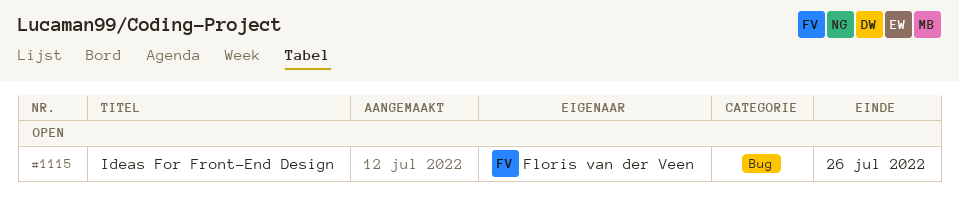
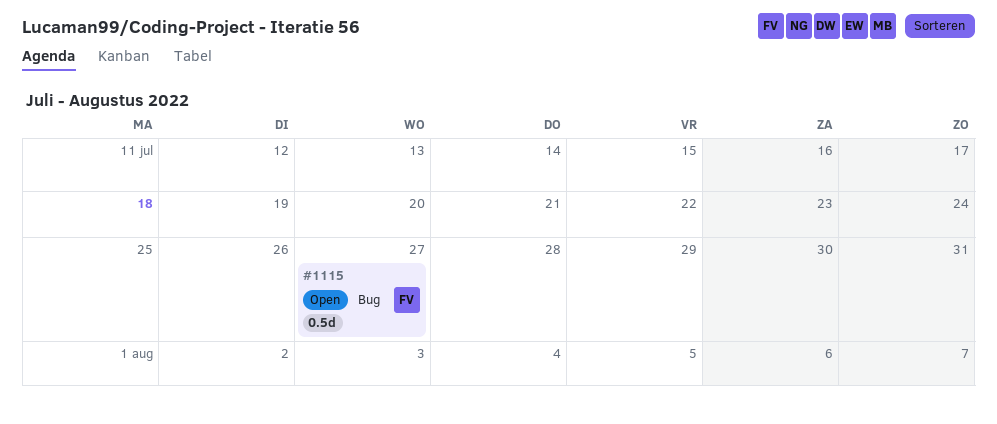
#1115, due: Jul 26 -> Jul 27

